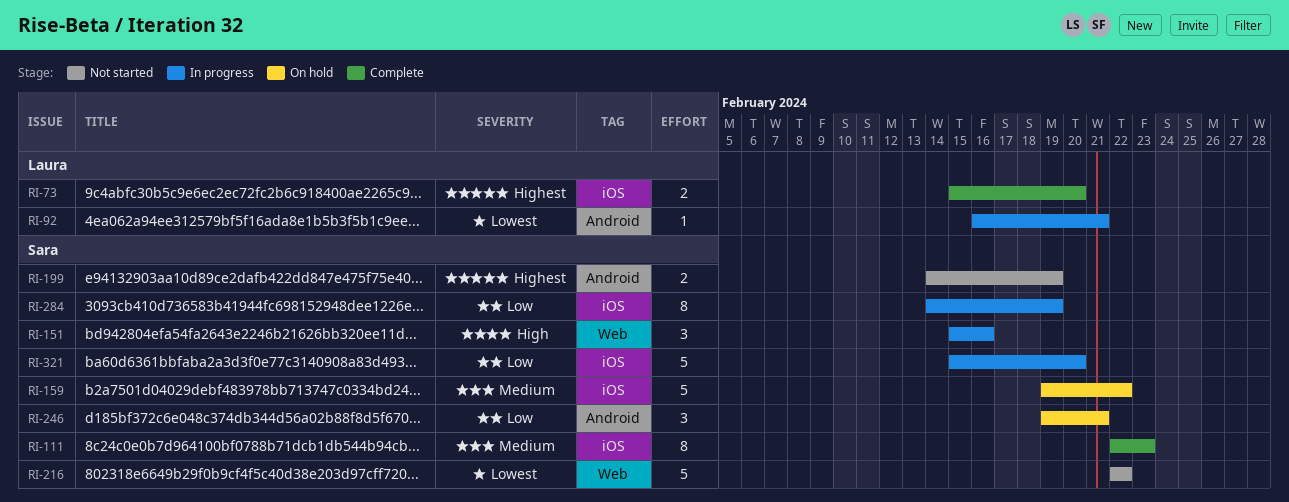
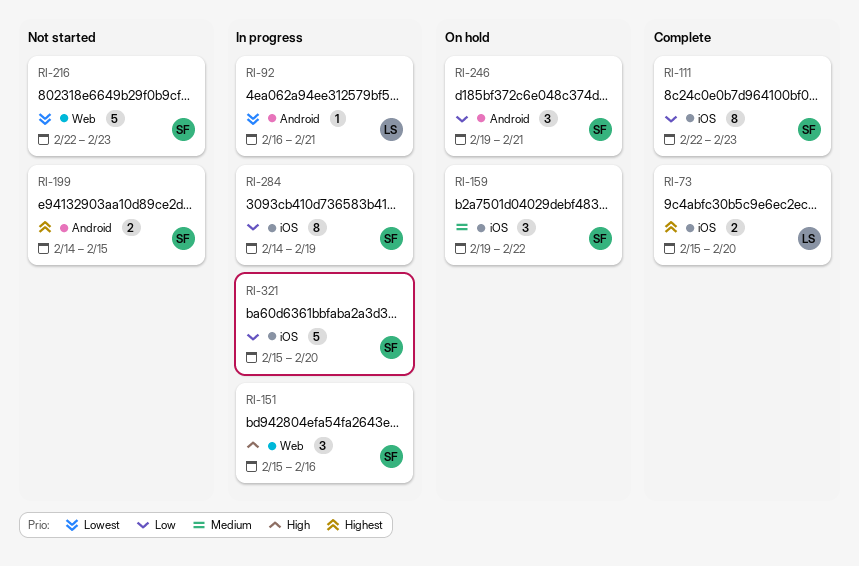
RI-111, priority: Medium -> Low
RI-159, estimate: 5 -> 3
RI-199, due: Feb 19 -> Feb 15
RI-216, due: Feb 22 -> Feb 23

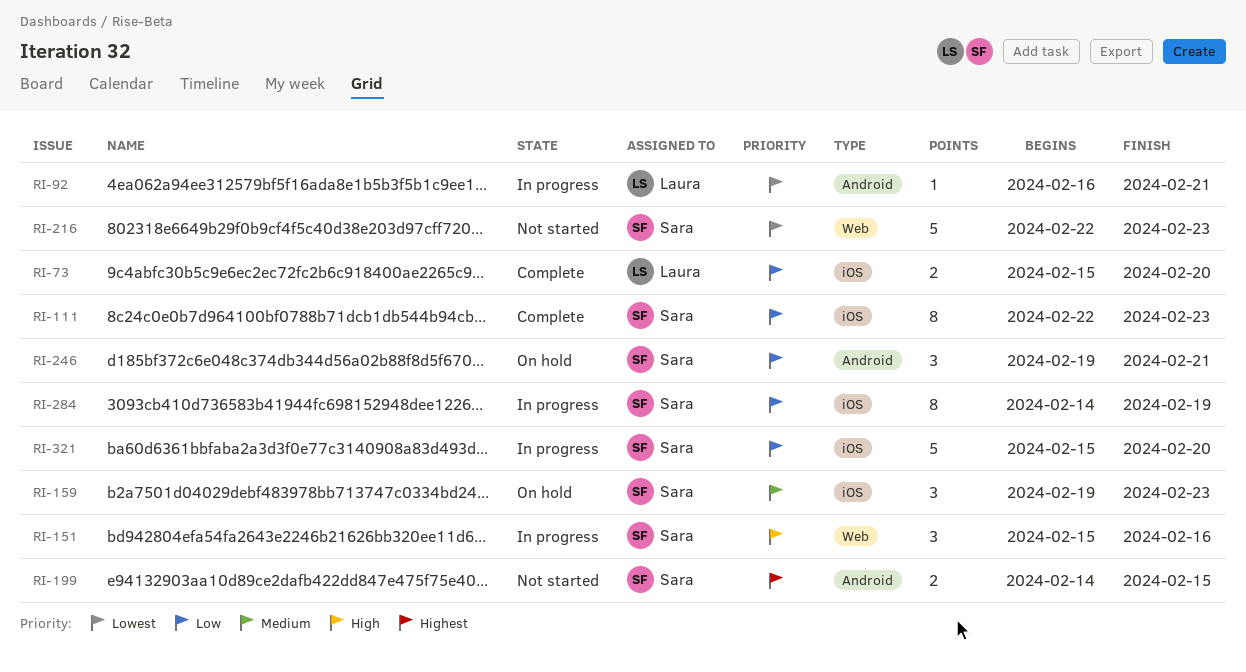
RI-73, priority: Highest -> Low
RI-159, due: Feb 22 -> Feb 23

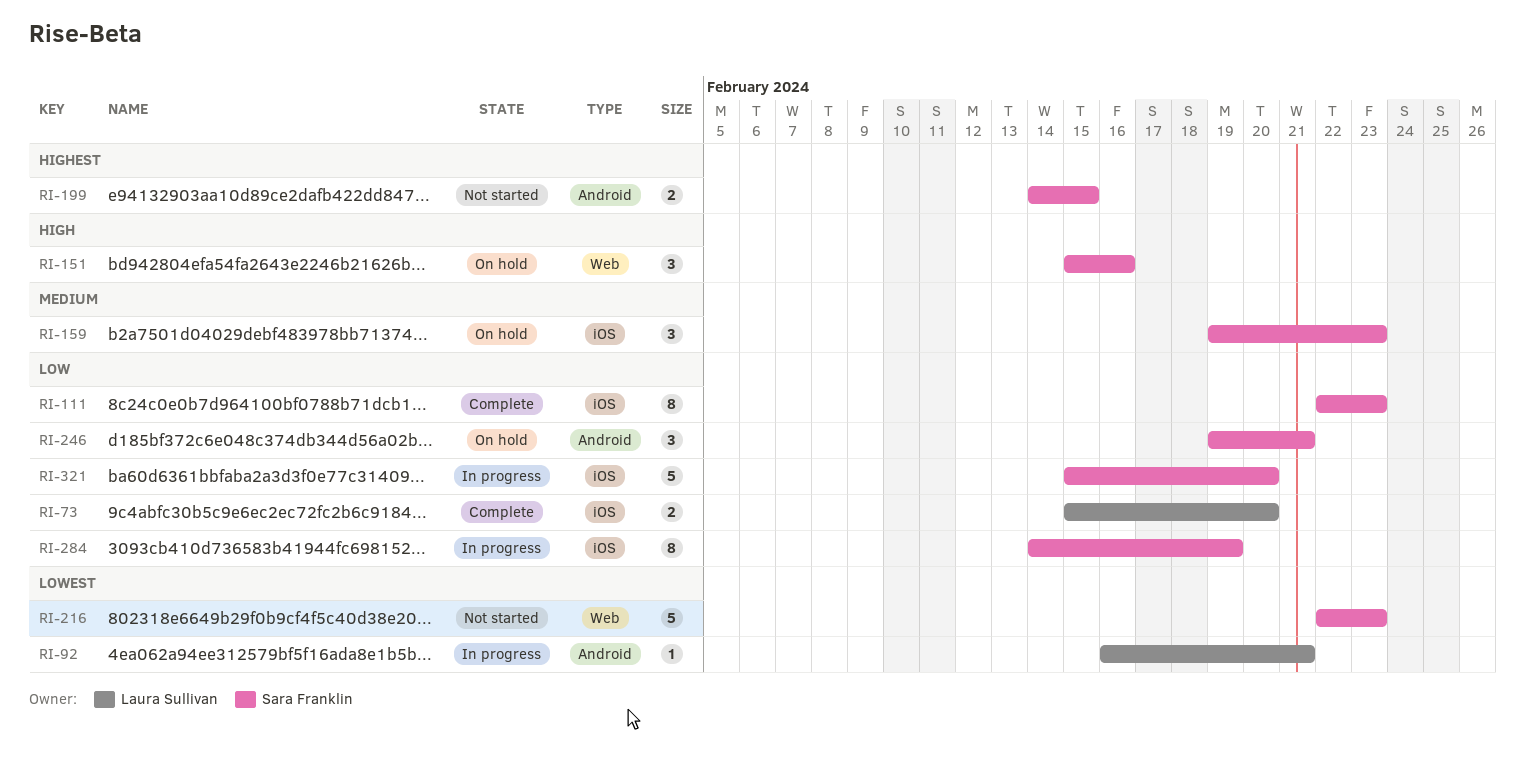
RI-151, status: In progress -> On hold

